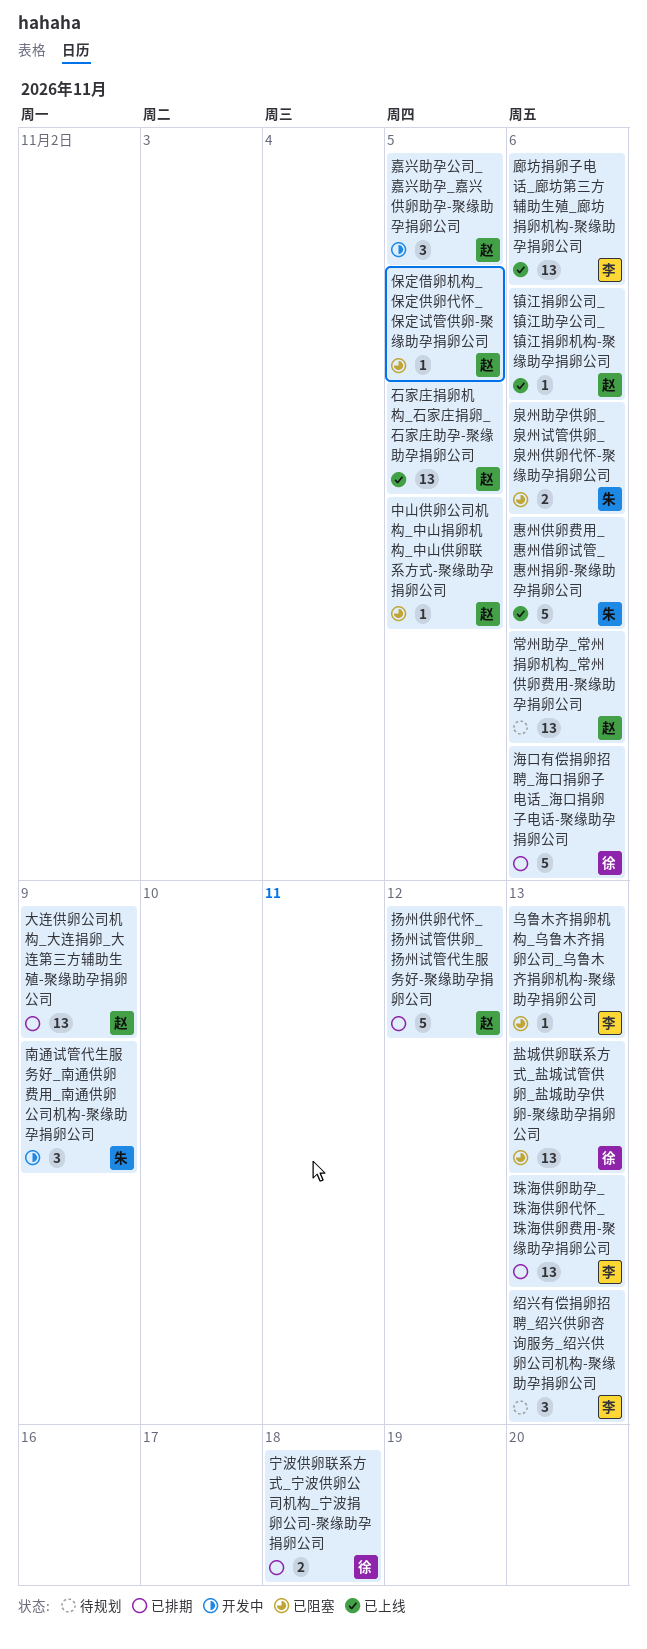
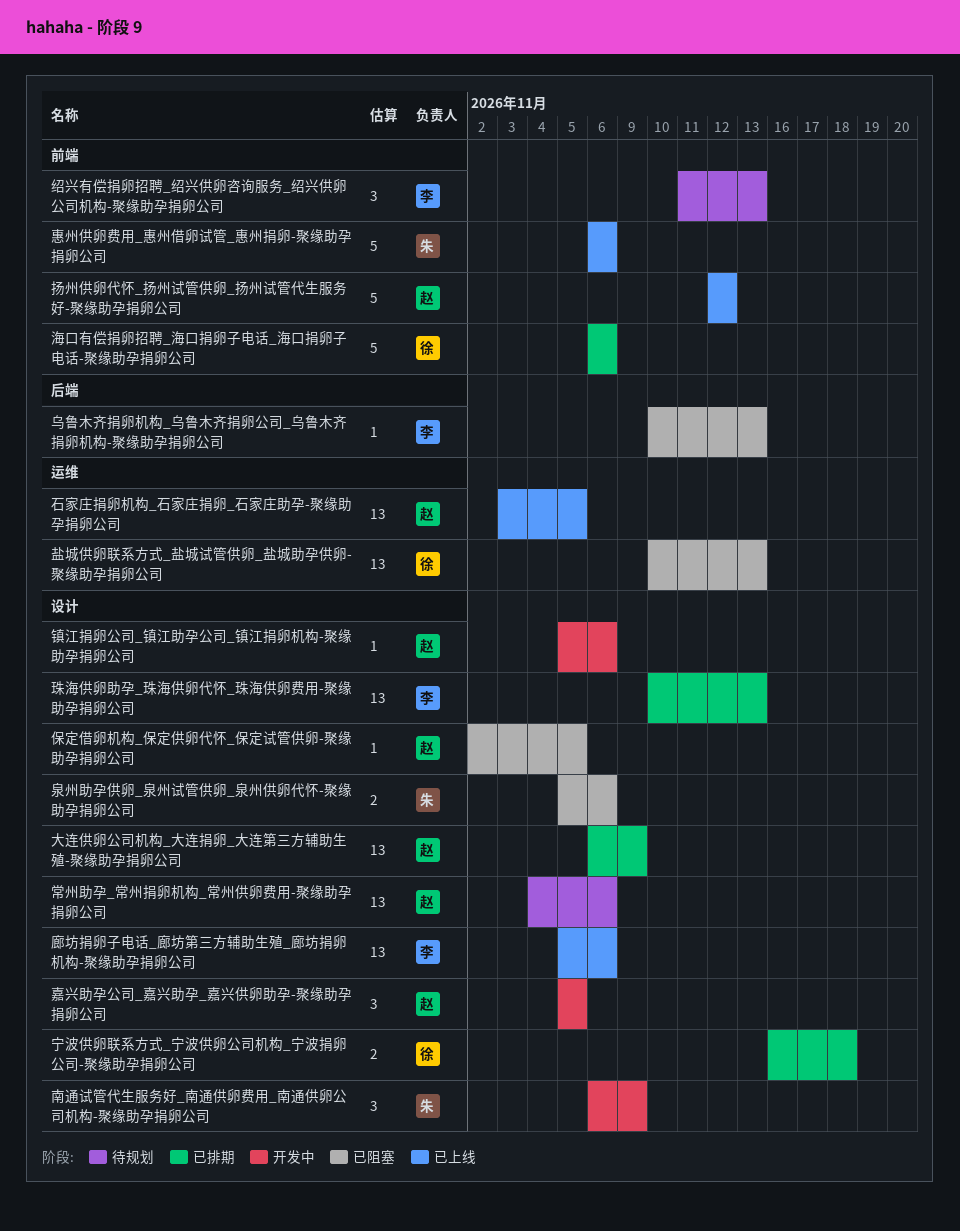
中山供卵公司机构_中山捐卵机构_中山供卵联系方式-聚缘助孕捐卵公司: present -> none
扬州供卵代怀_扬州试管供卵_扬州试管代生服务好-聚缘助孕捐卵公司, status: 已排期 -> 已上线
镇江捐卵公司_镇江助孕公司_镇江捐卵机构-聚缘助孕捐卵公司, status: 已上线 -> 开发中

